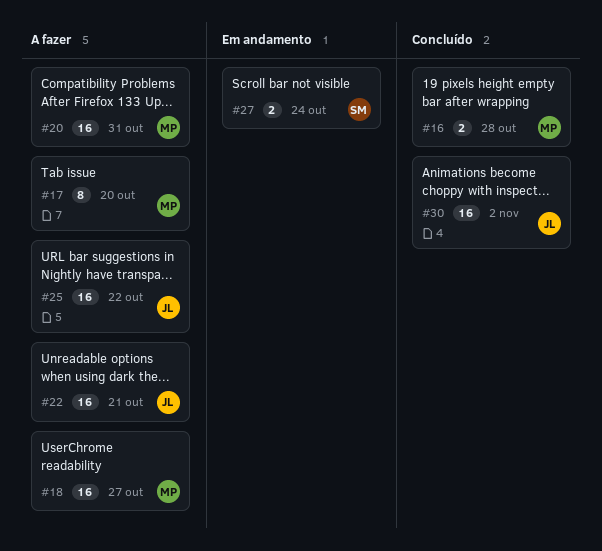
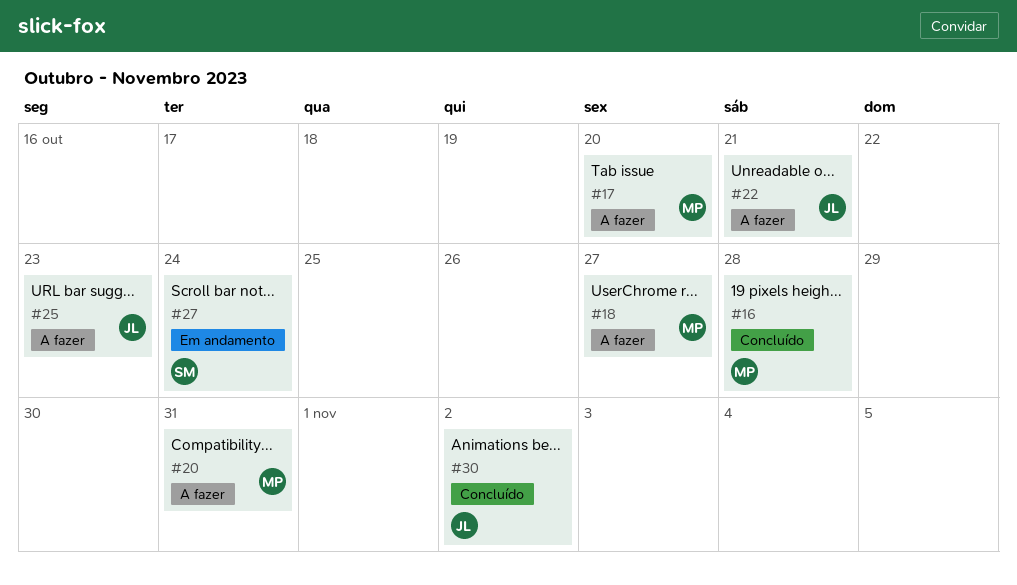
#25, due: Oct 22 -> Oct 23

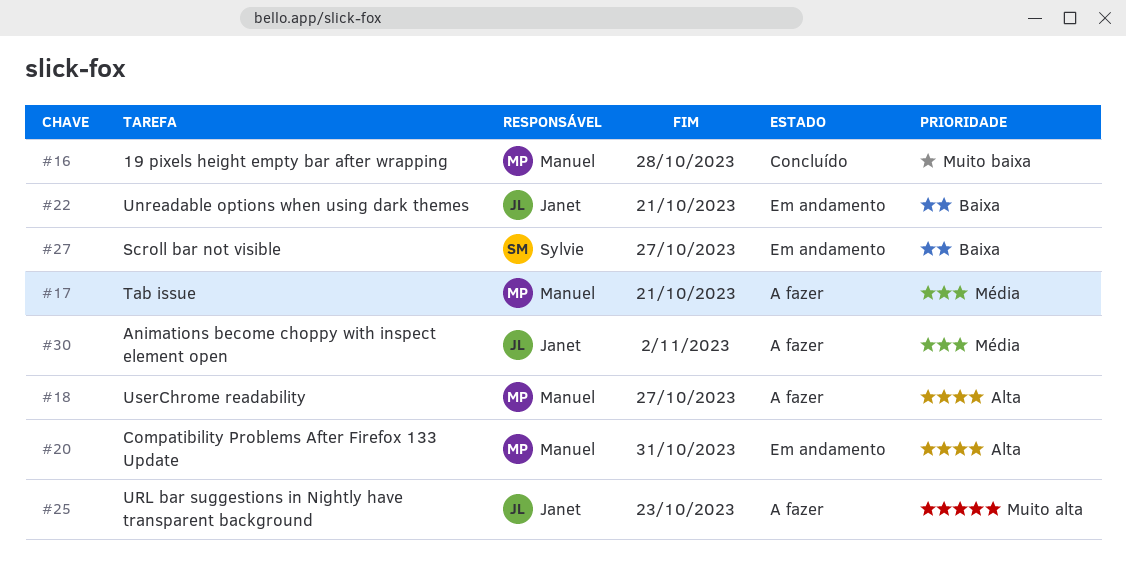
#17, due: Oct 20 -> Oct 21
#20, status: A fazer -> Em andamento
#22, status: A fazer -> Em andamento
#27, due: Oct 24 -> Oct 27
#30, status: Concluído -> A fazer

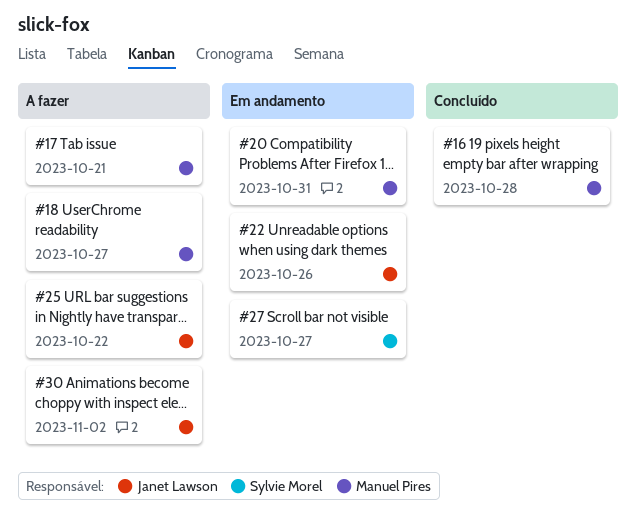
#22, due: Oct 21 -> Oct 26
#25, due: Oct 23 -> Oct 22

